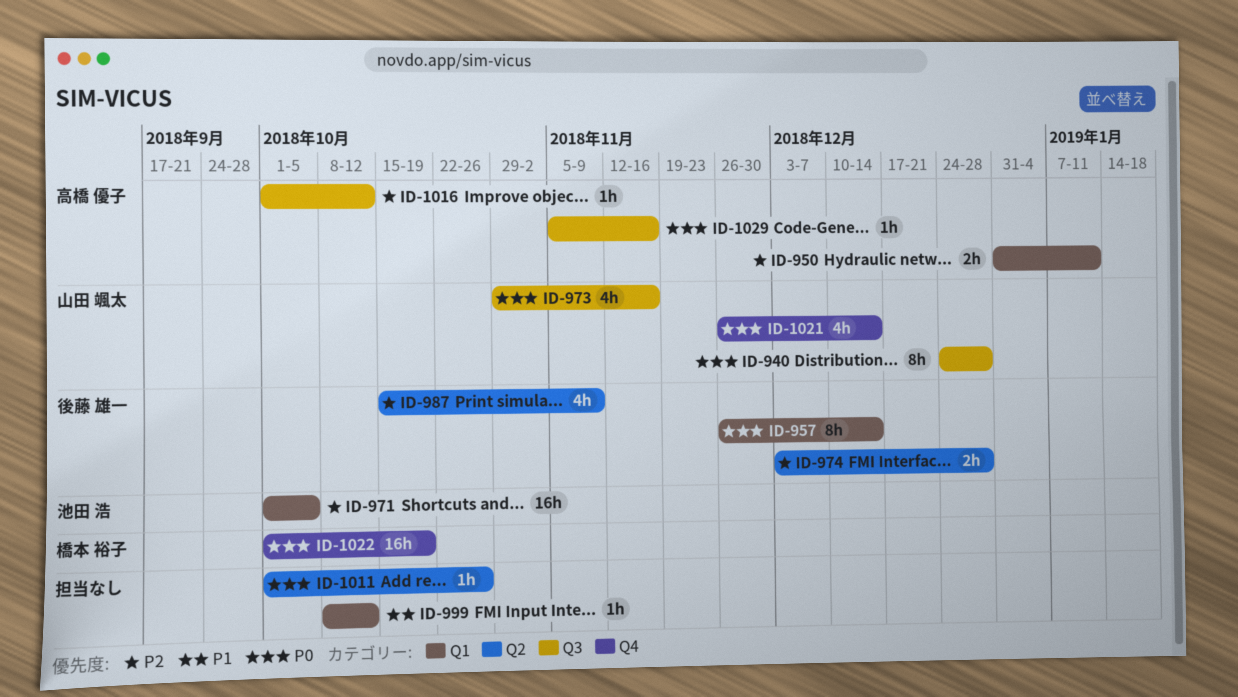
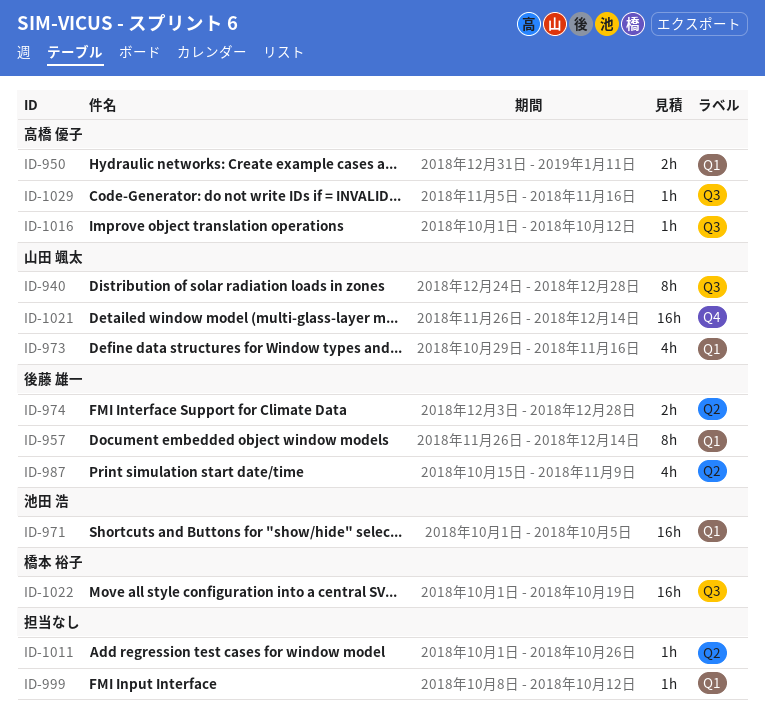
ID-973, label: Q3 -> Q1
ID-1021, estimate: 4h -> 16h
ID-1022, label: Q4 -> Q3

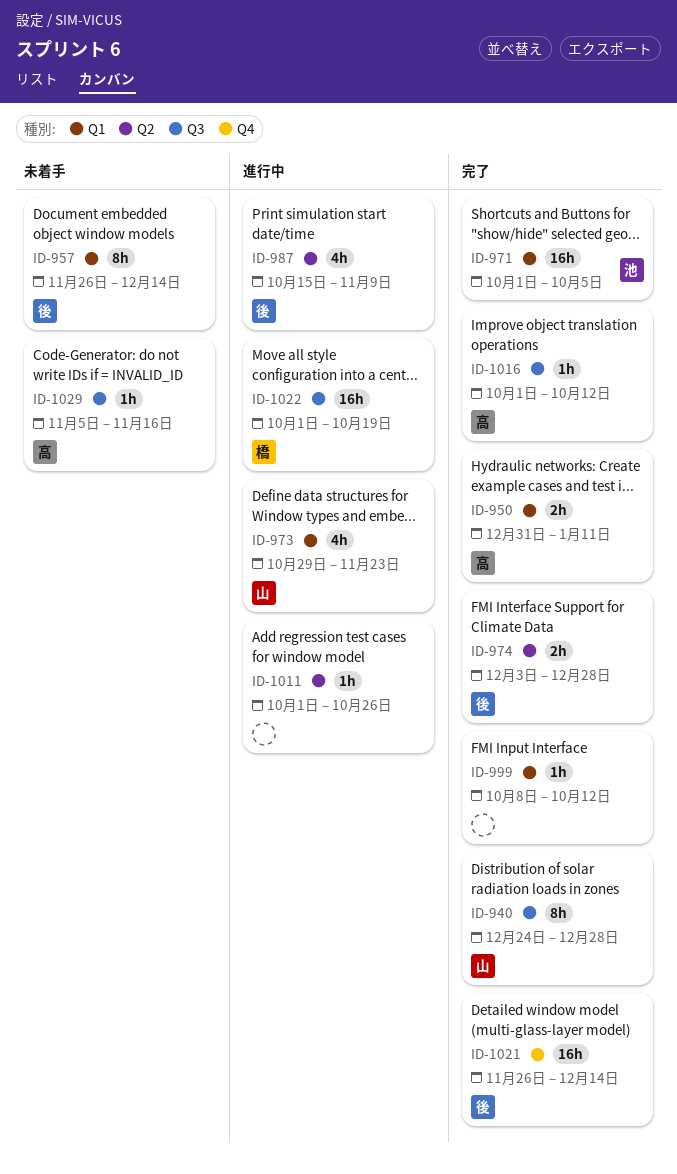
ID-973, due: Nov 16 -> Nov 23
ID-1021, owner: 山田 颯太 -> 後藤 雄一

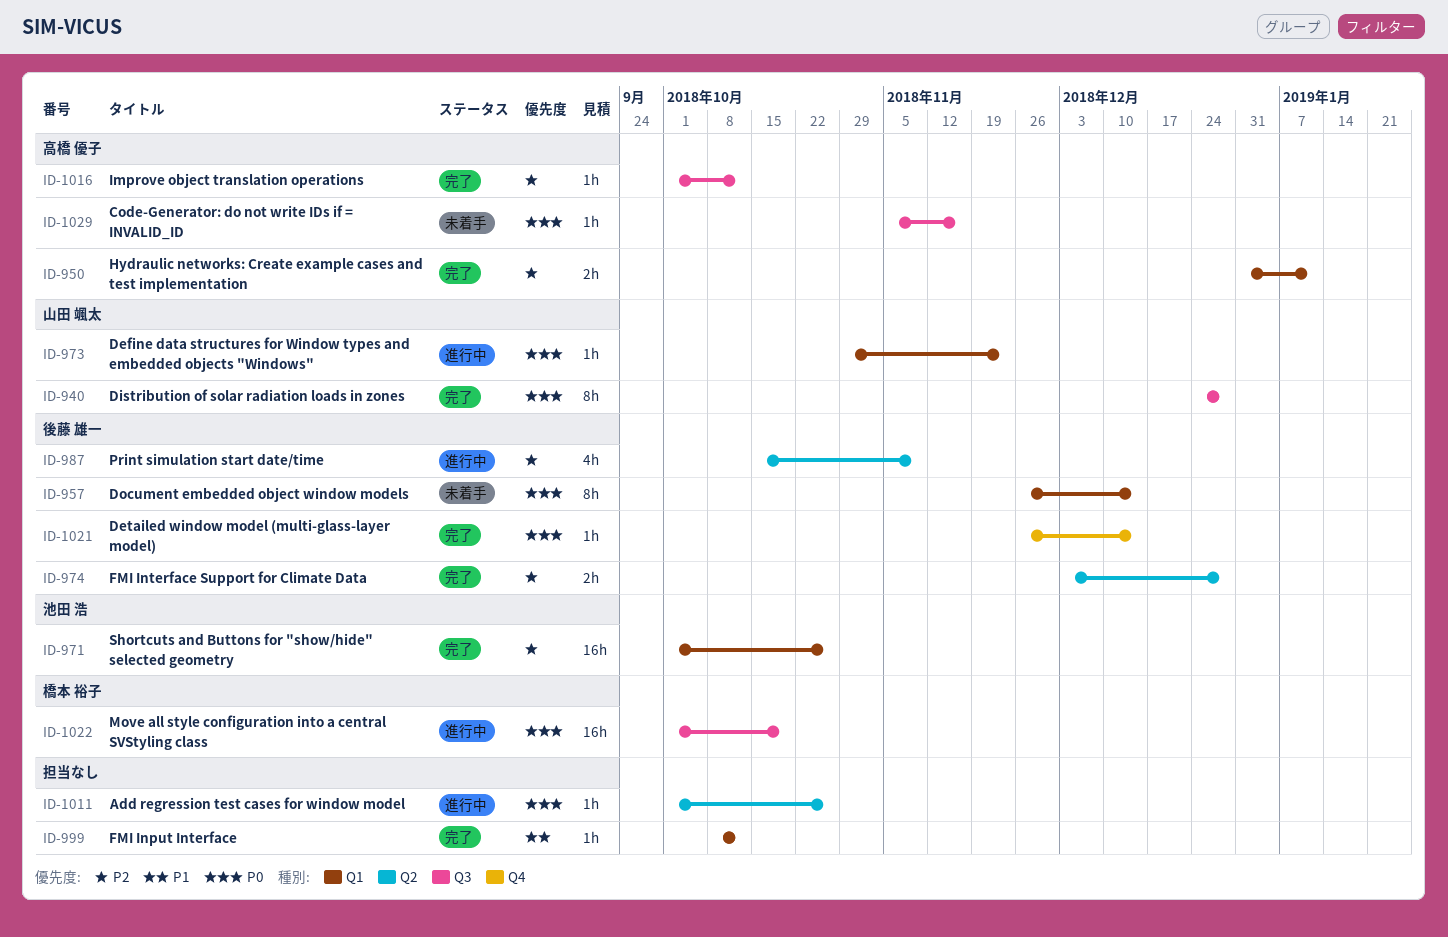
ID-971, due: Oct 5 -> Oct 26
ID-973, estimate: 4h -> 1h
ID-1021, estimate: 16h -> 1h

